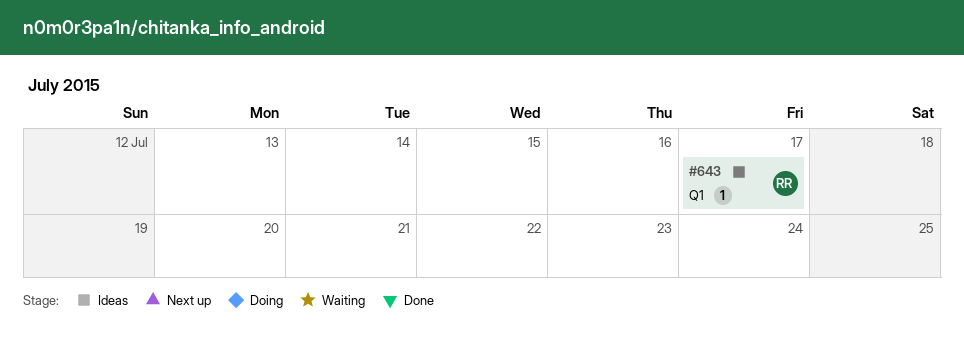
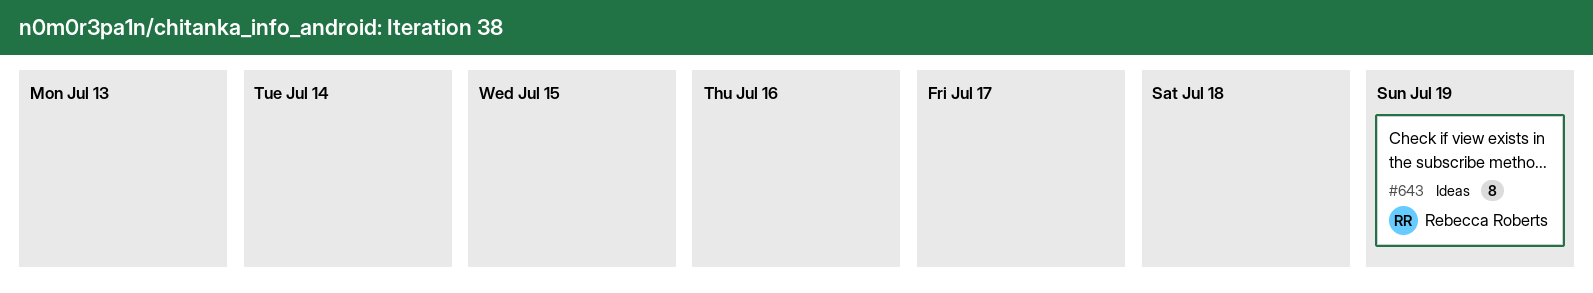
#643, estimate: 1 -> 8
#643, due: Jul 17 -> Jul 19

